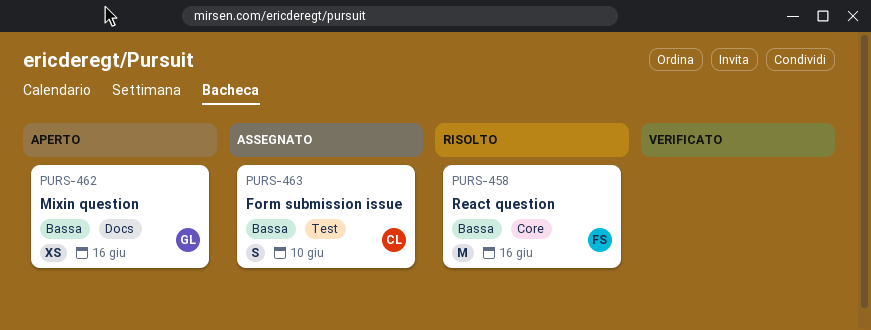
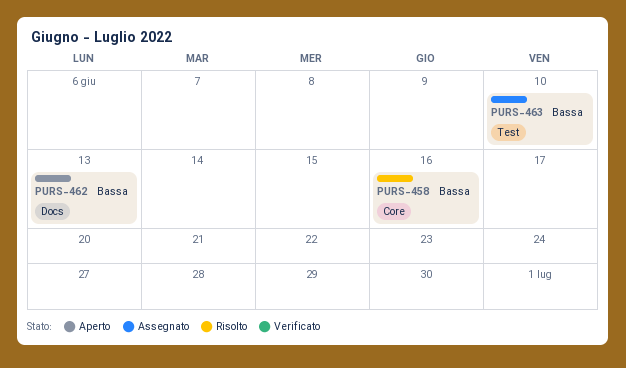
PURS-462, due: Jun 16 -> Jun 13

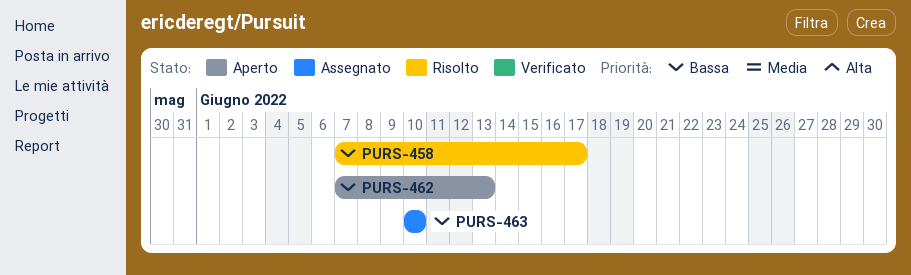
PURS-458, due: Jun 16 -> Jun 17

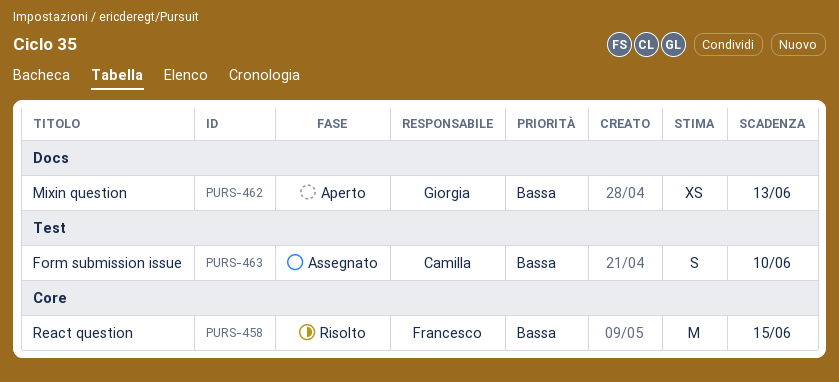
PURS-458, due: Jun 17 -> Jun 15

